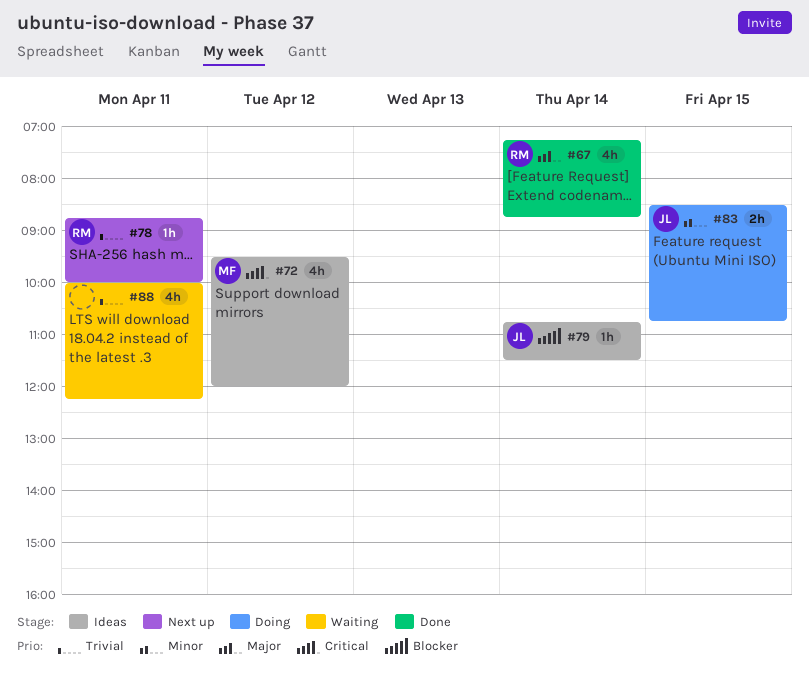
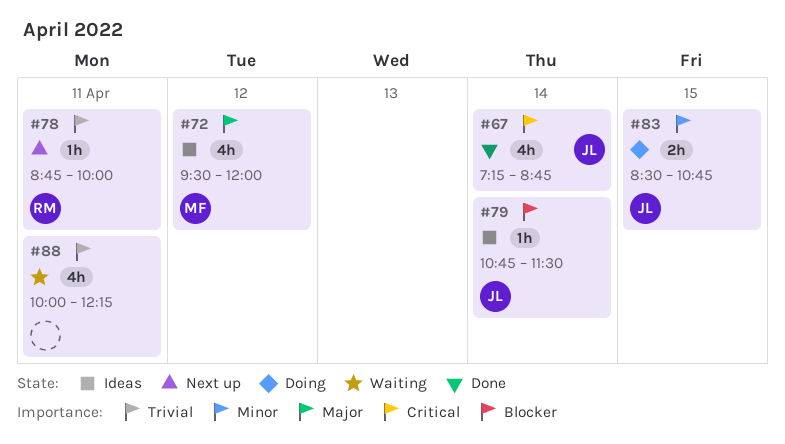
#67, owner: RM -> JL
#67, priority: Major -> Critical
#72, priority: Critical -> Major

